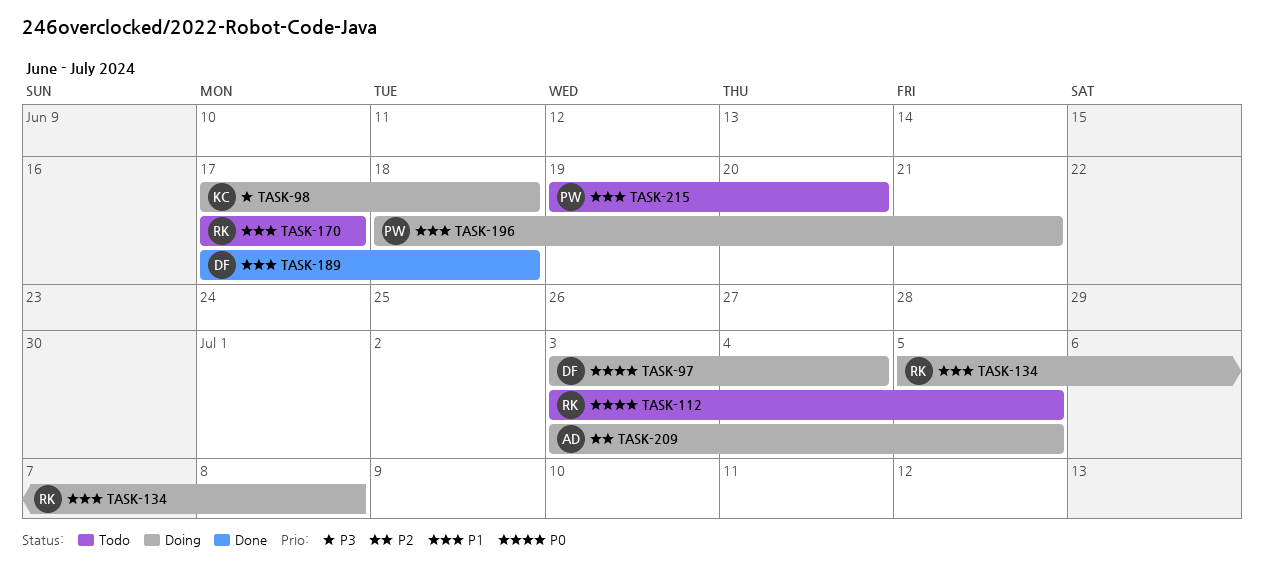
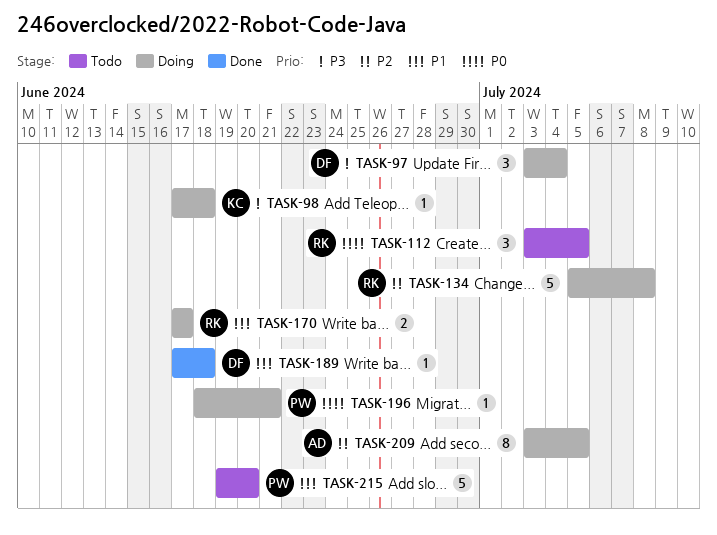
TASK-97, priority: P0 -> P3
TASK-134, priority: P1 -> P2
TASK-170, status: Todo -> Doing
TASK-196, priority: P1 -> P0

